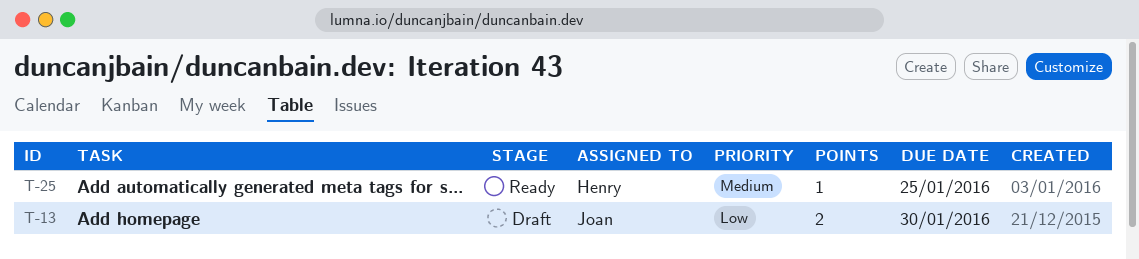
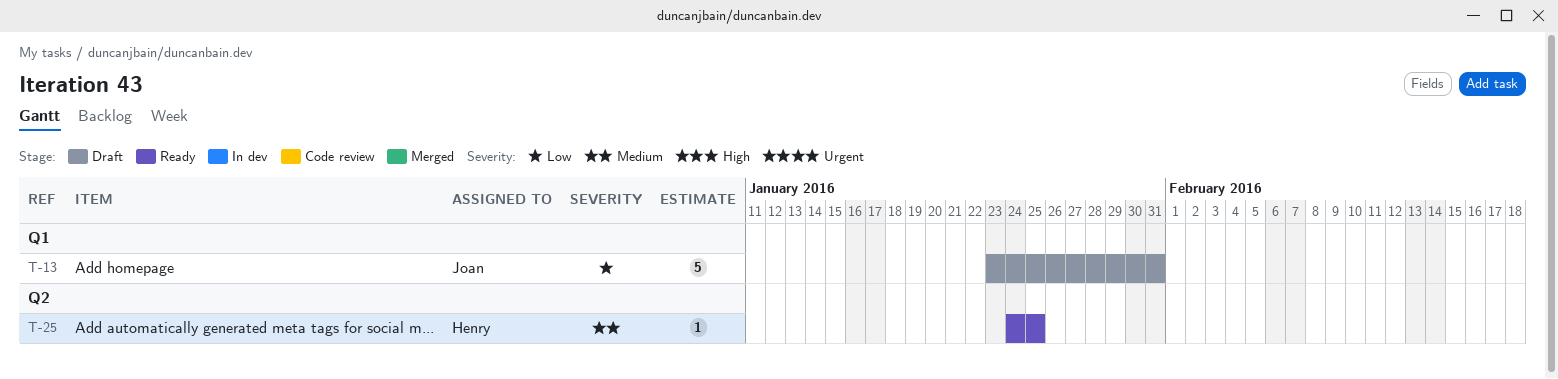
T-13, estimate: 2 -> 5
T-13, due: Jan 30 -> Jan 31

